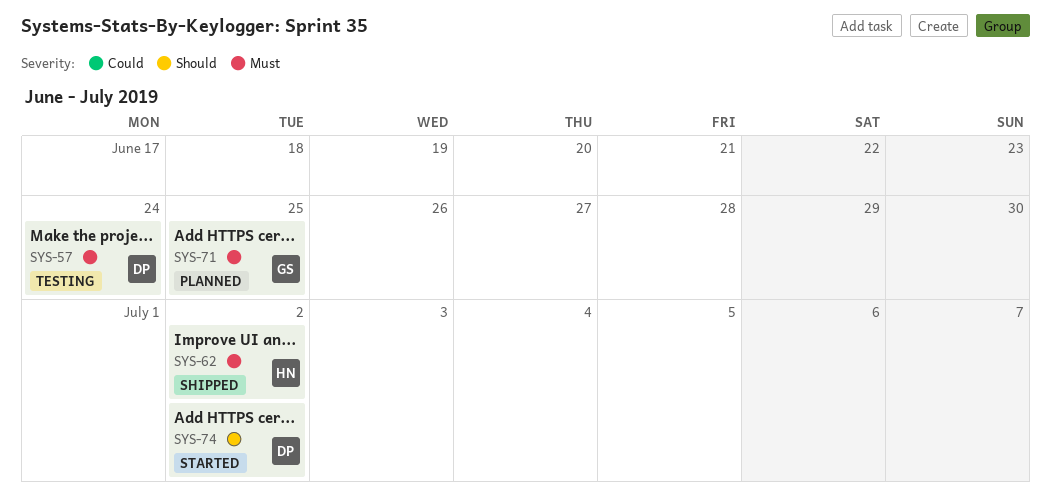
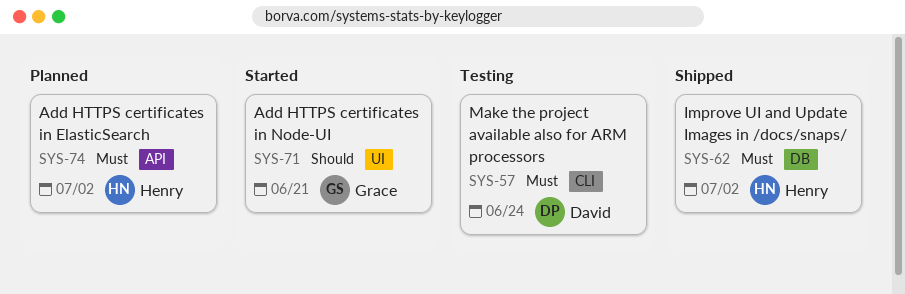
SYS-71, status: Planned -> Started
SYS-71, priority: Must -> Should
SYS-71, due: Jun 25 -> Jun 21
SYS-74, status: Started -> Planned
SYS-74, owner: David -> Henry
SYS-74, priority: Should -> Must

